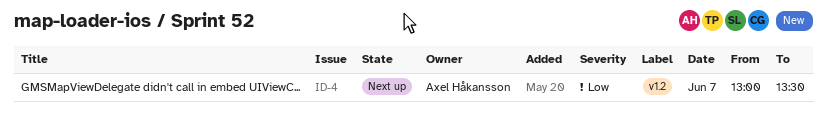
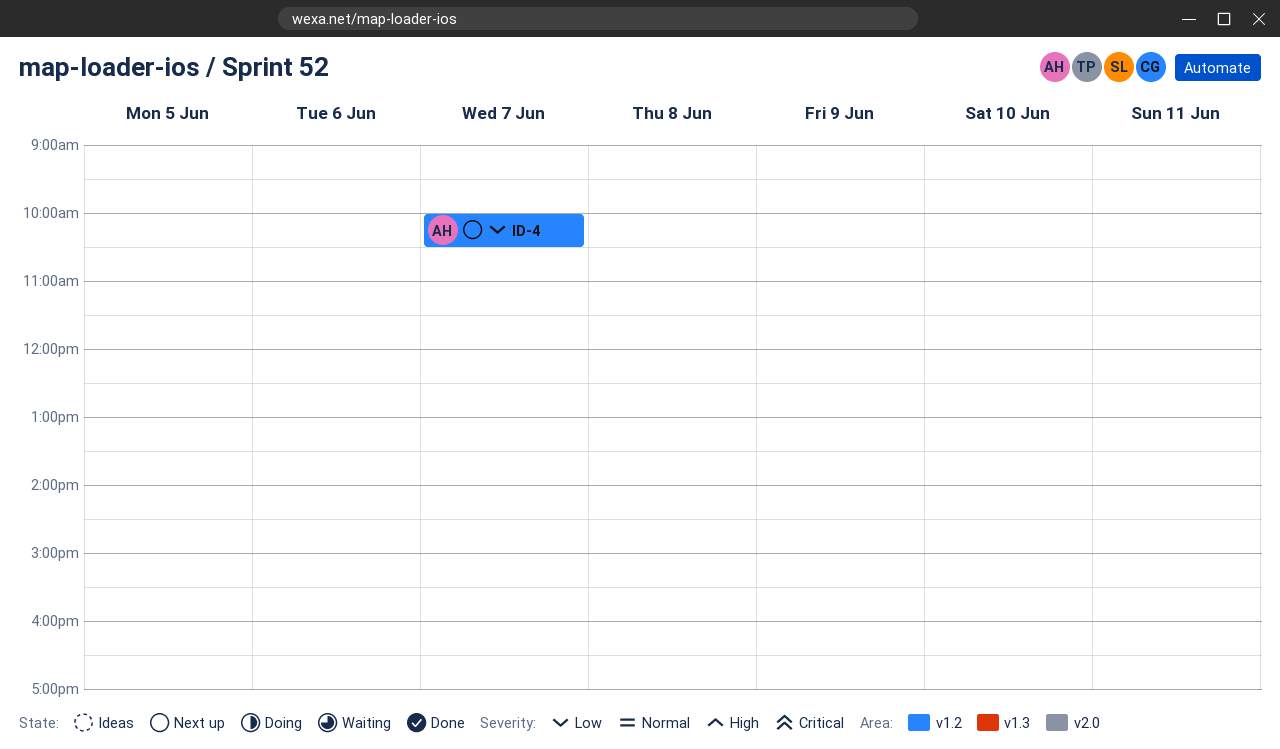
ID-4, begins: 13:00 -> 10:00
ID-4, ends: 13:30 -> 10:30

